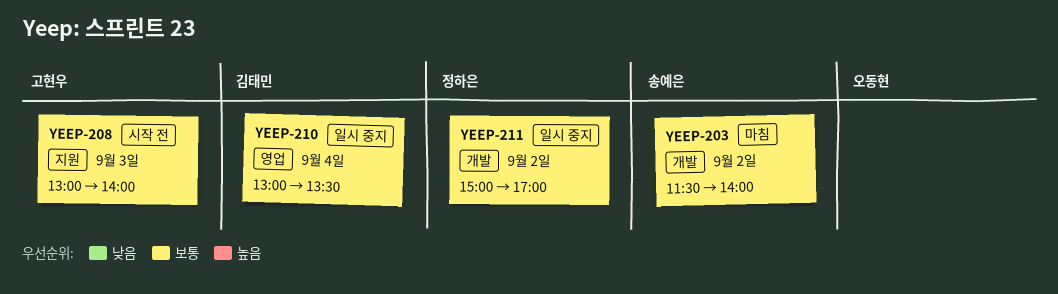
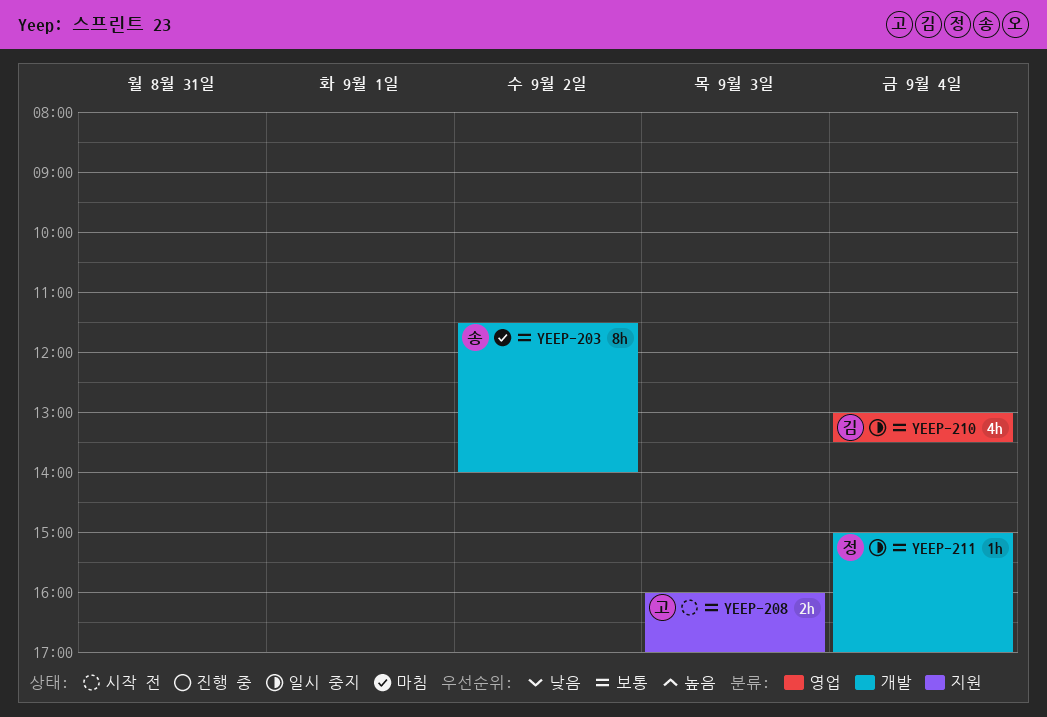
YEEP-208, begins: 13:00 -> 16:00
YEEP-208, ends: 14:00 -> 17:00
YEEP-211, day: Sep 2 -> Sep 4

